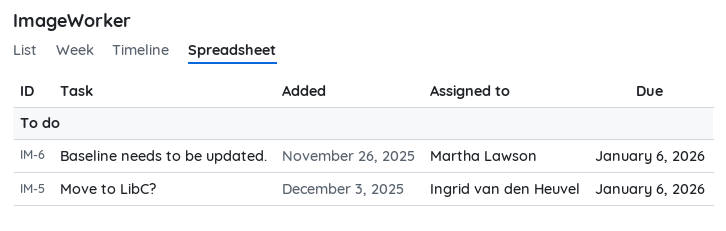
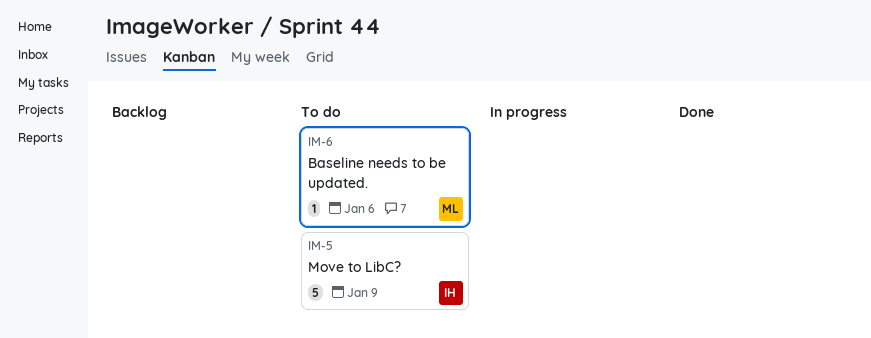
IM-5, due: Jan 6 -> Jan 9

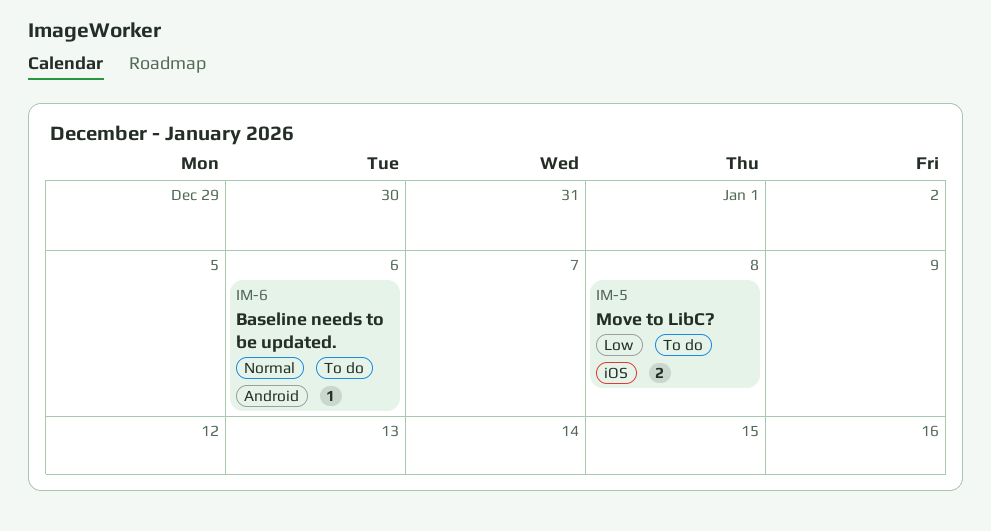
IM-5, estimate: 5 -> 2
IM-5, due: Jan 9 -> Jan 8

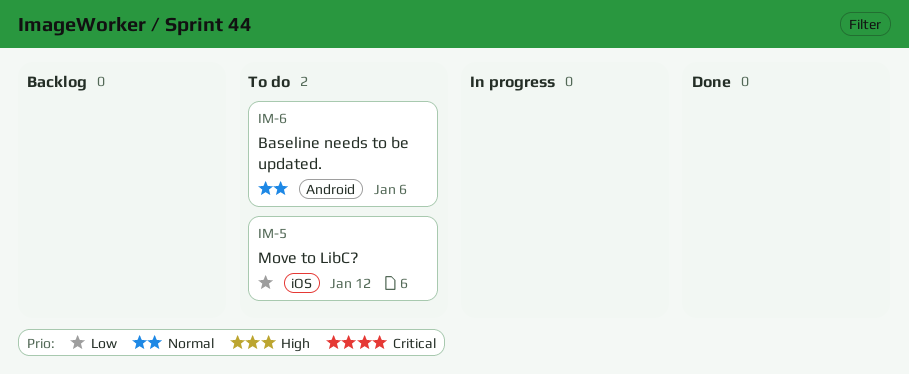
IM-5, due: Jan 8 -> Jan 12

